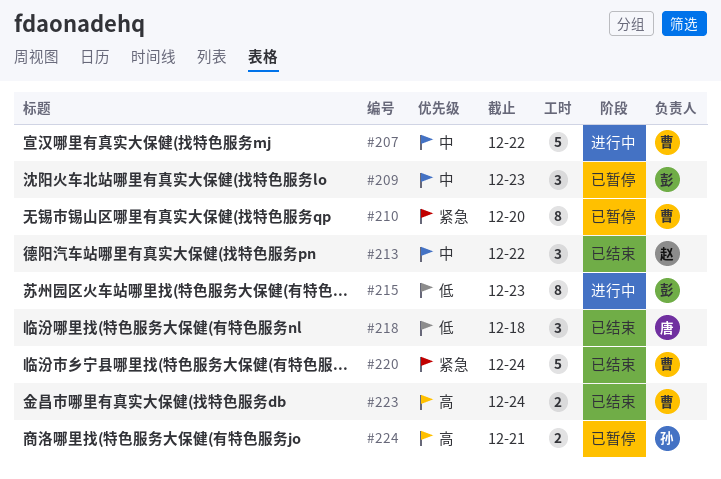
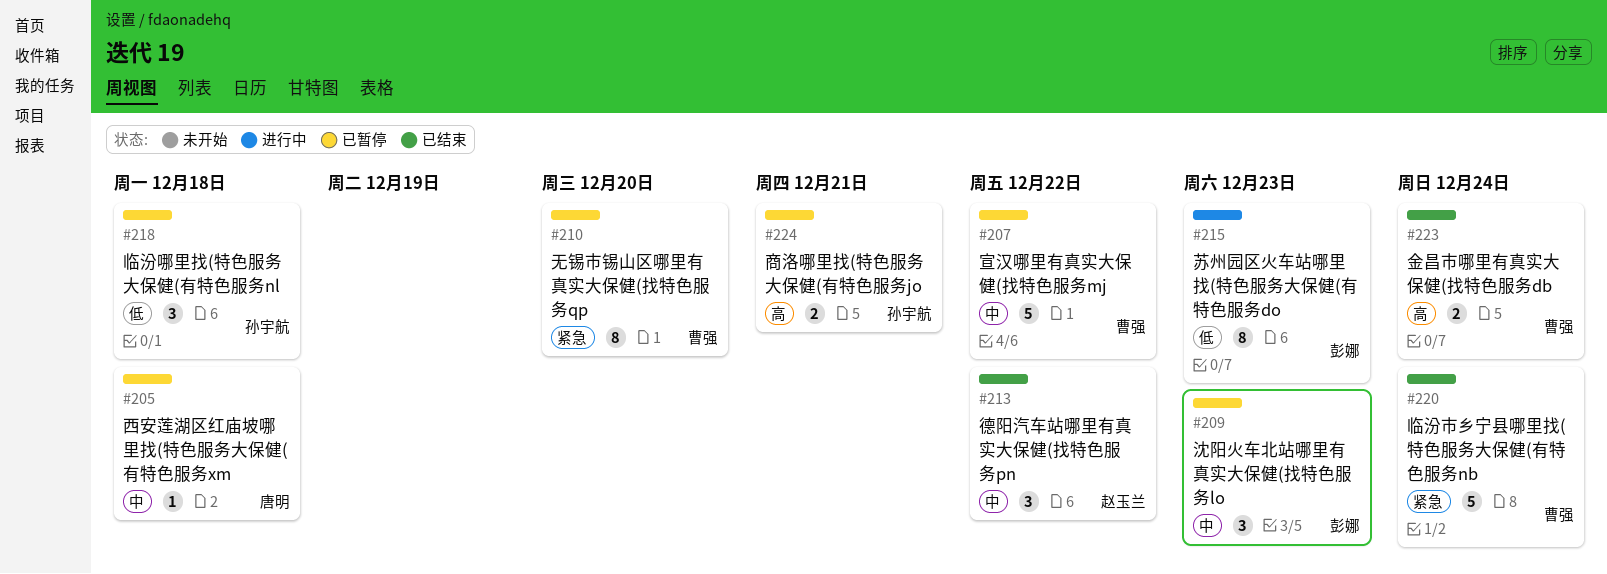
#205: none -> present
#207, status: 进行中 -> 已暂停
#218, status: 已结束 -> 已暂停
#218, owner: 唐明 -> 孙宇航

